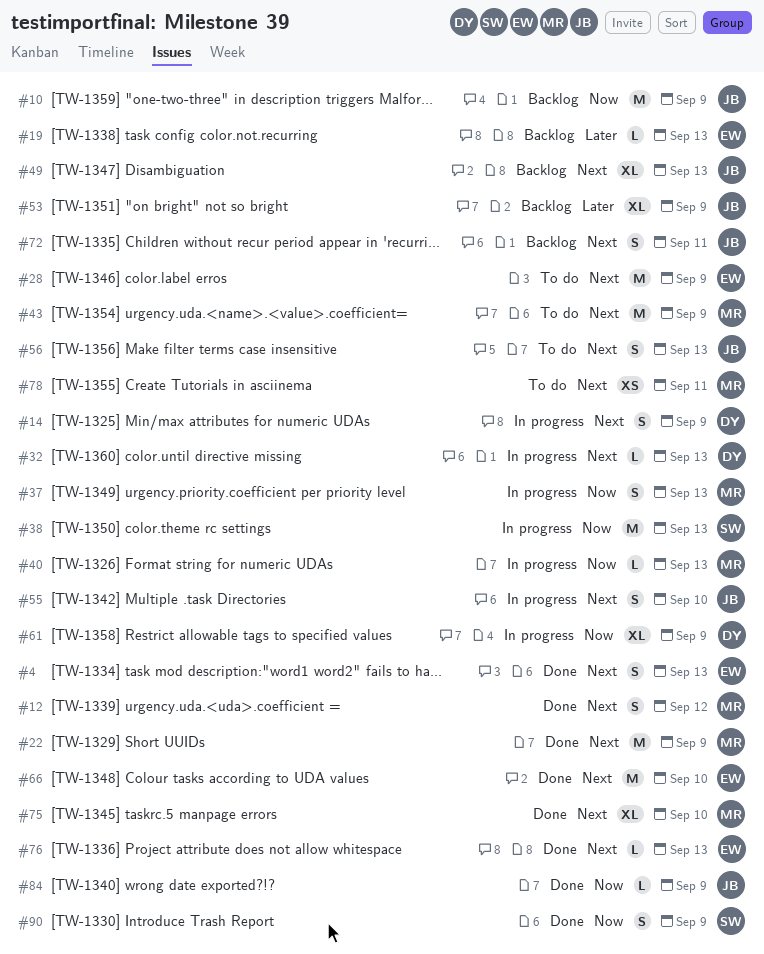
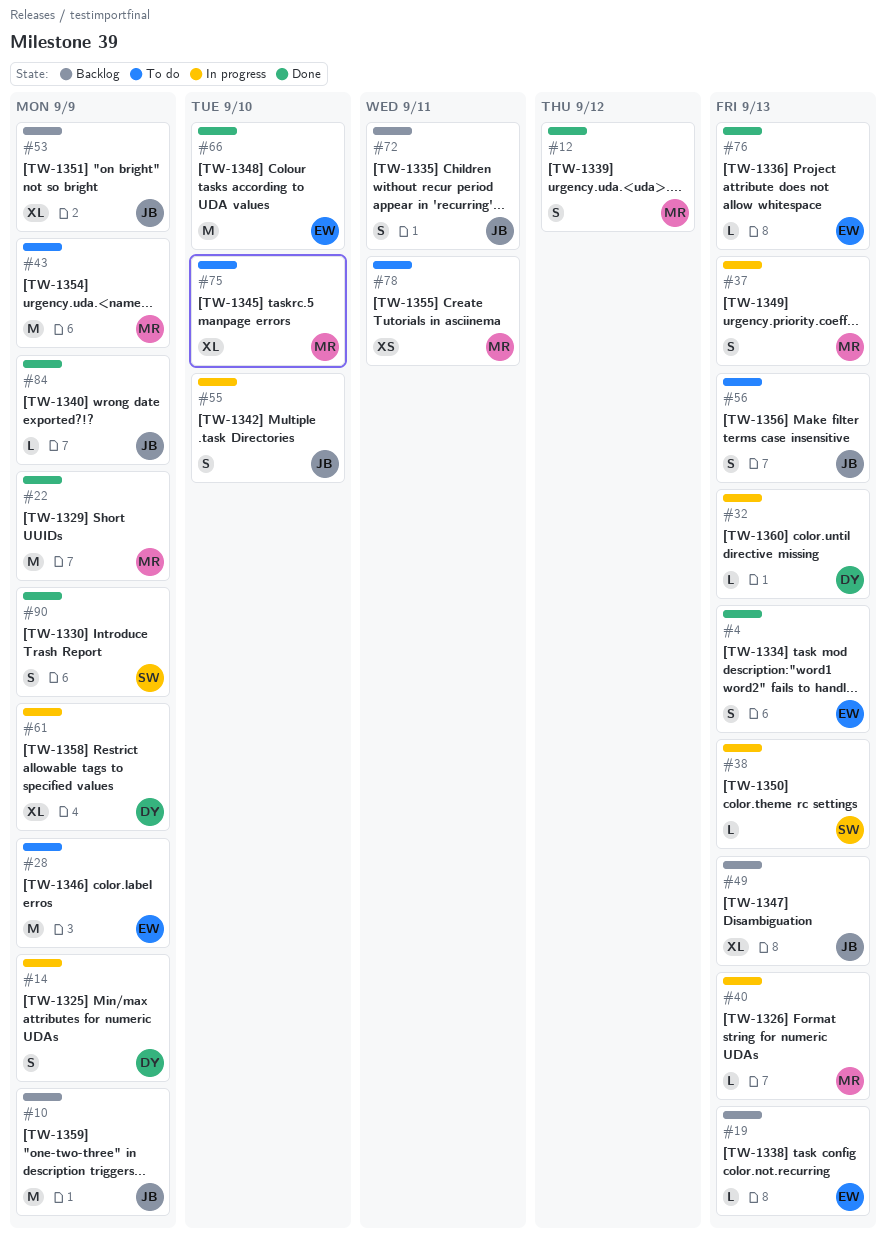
#38, estimate: M -> L
#75, status: Done -> To do

